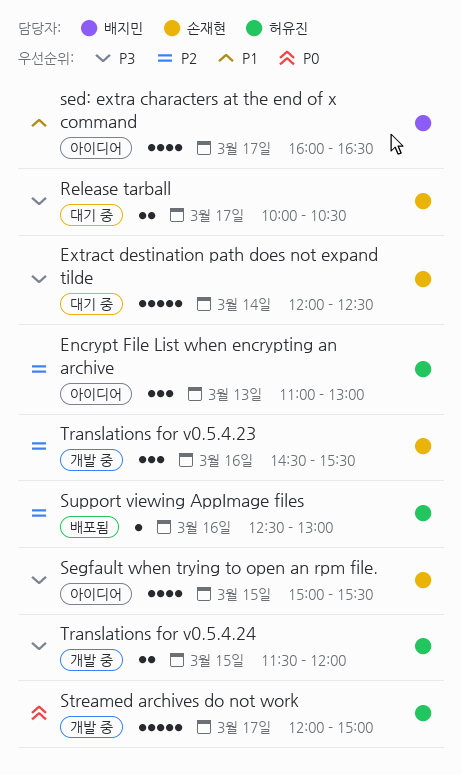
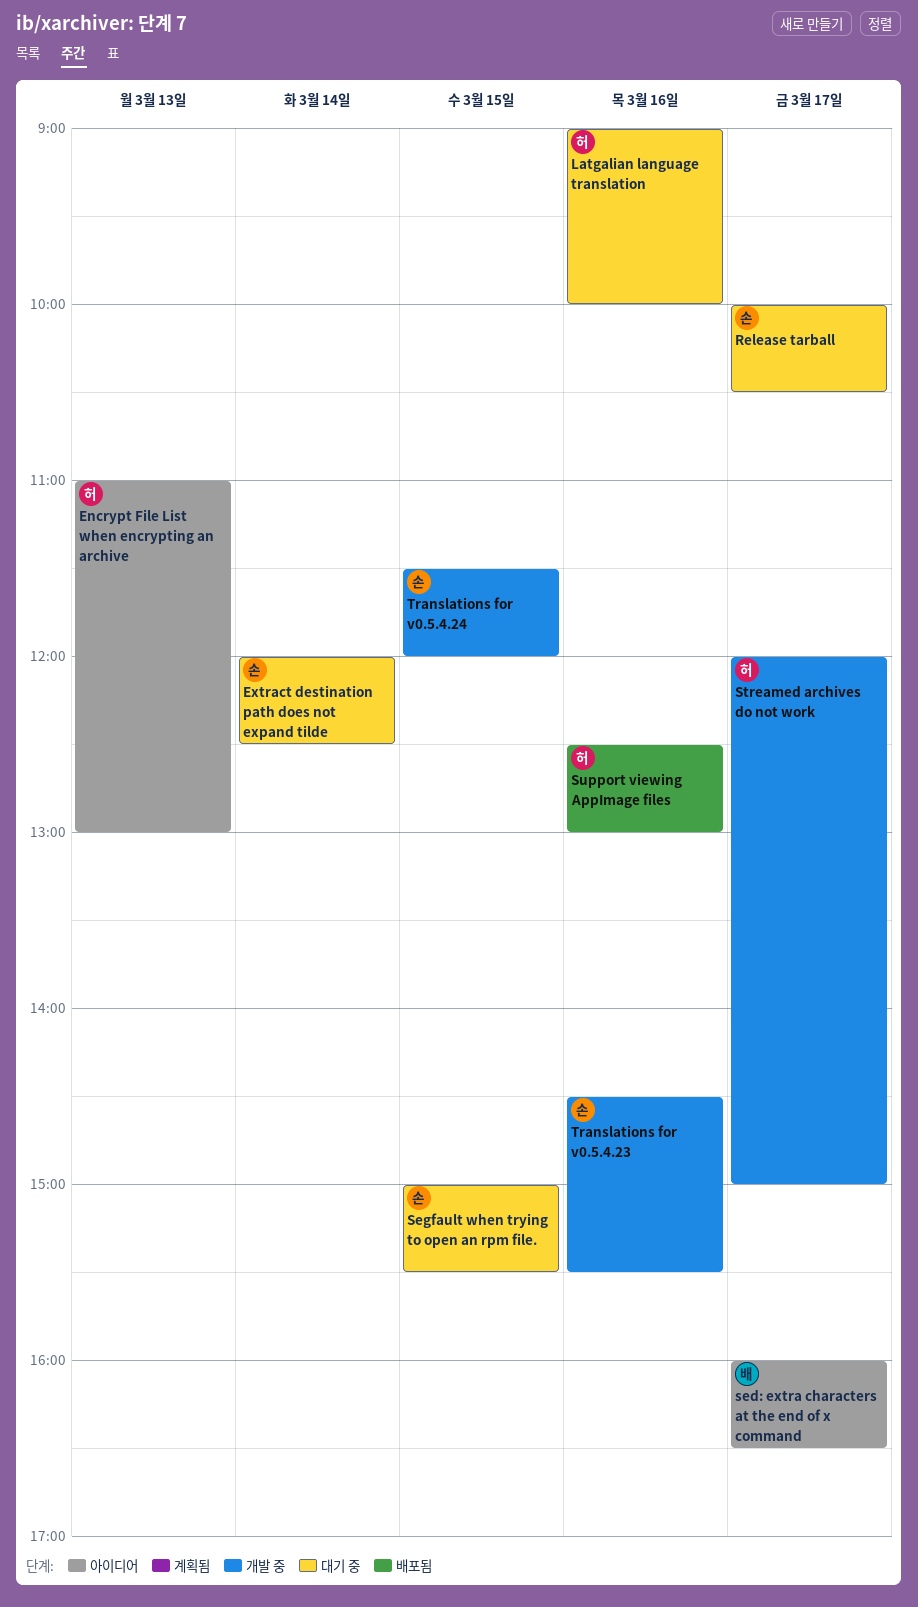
Latgalian language translation: none -> present
Segfault when trying to open an rpm file., status: 아이디어 -> 대기 중
Translations for v0.5.4.24, owner: 허유진 -> 손재현

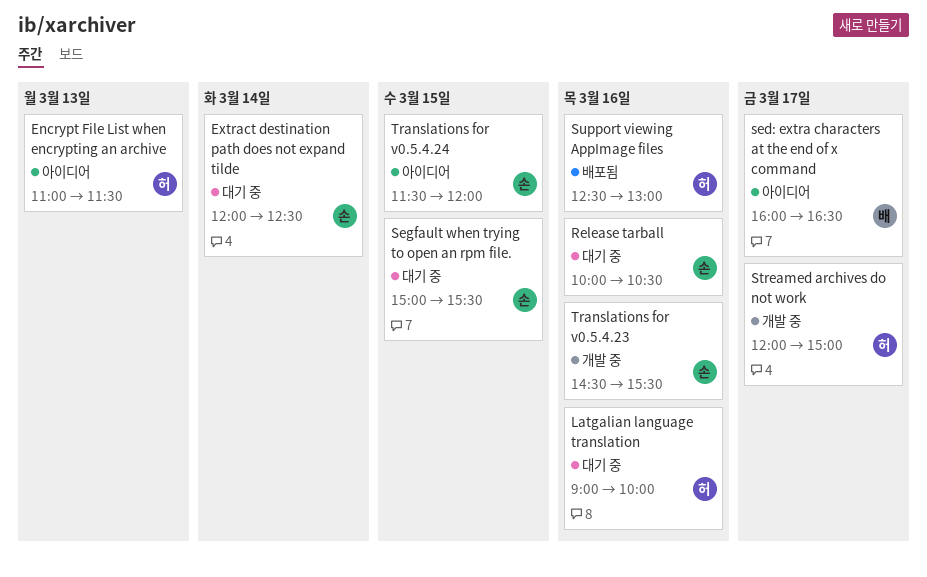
Encrypt File List when encrypting an archive, ends: 13:00 -> 11:30
Release tarball, day: Mar 17 -> Mar 16
Translations for v0.5.4.24, status: 개발 중 -> 아이디어

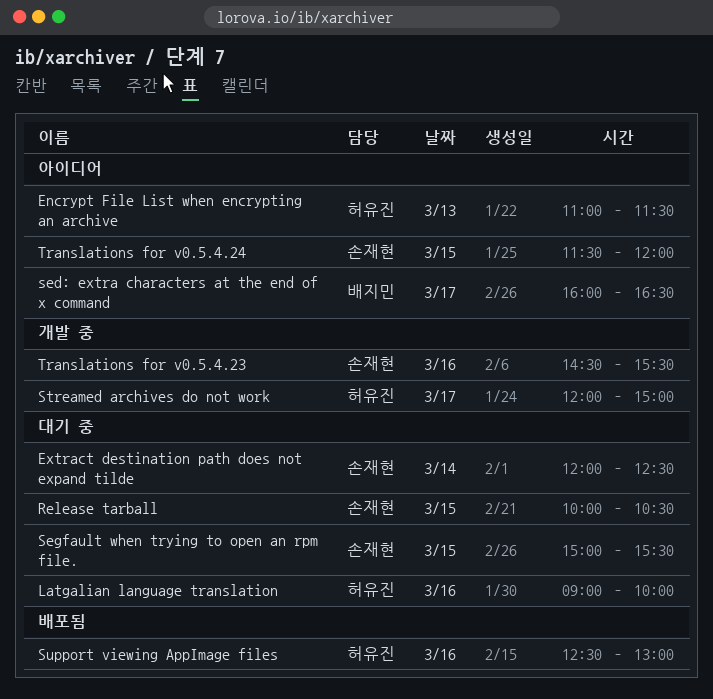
Release tarball, day: Mar 16 -> Mar 15

